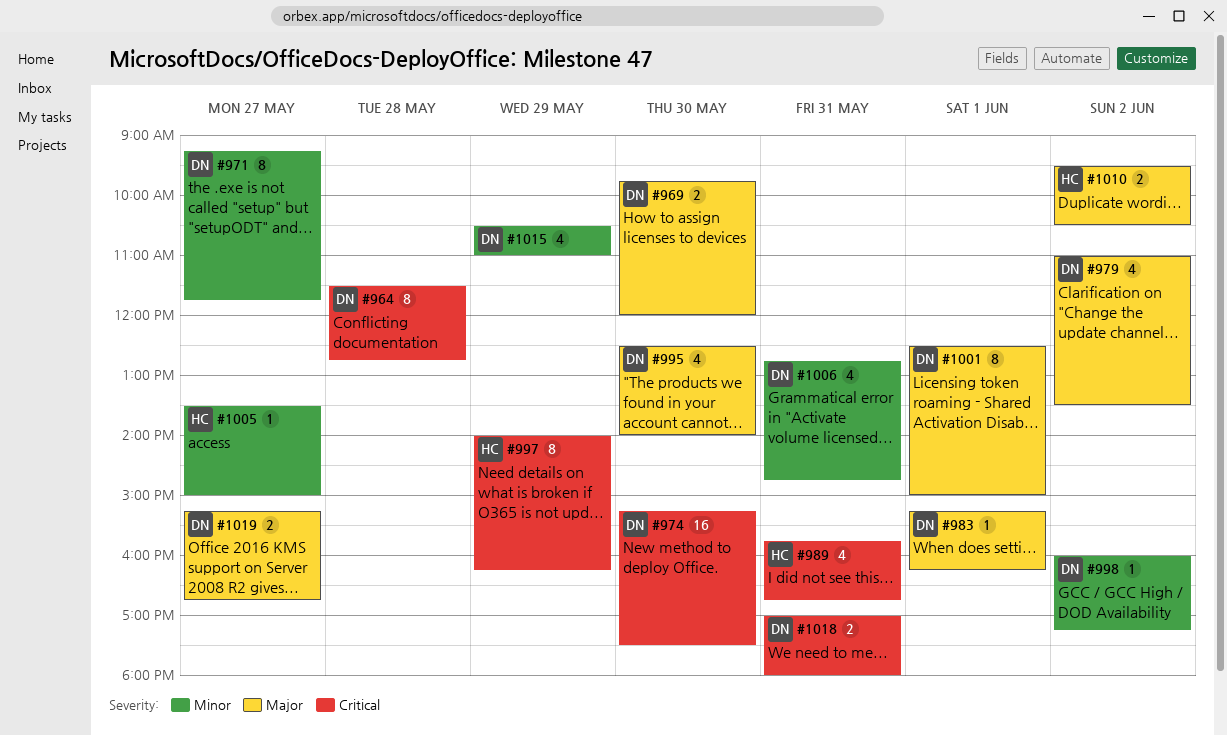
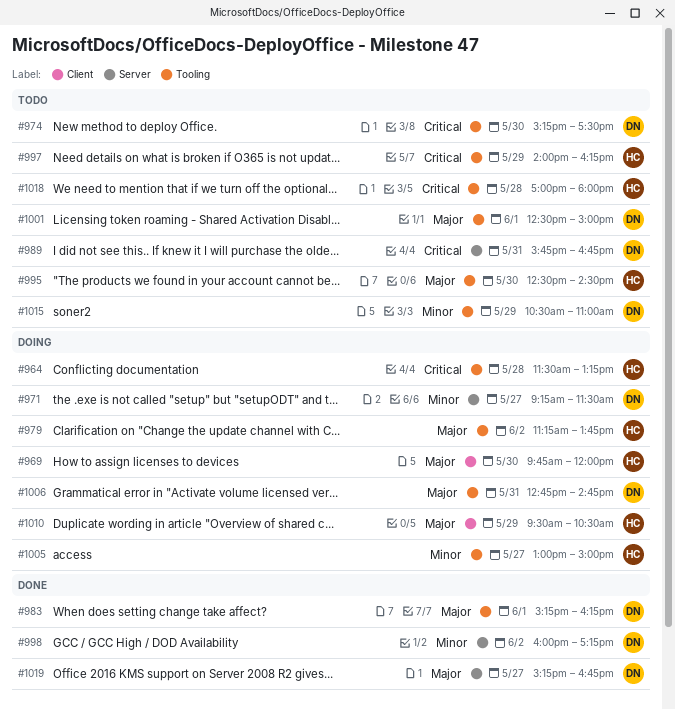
#964, owner: DN -> HC
#964, ends: 12:45 -> 13:15
#969, owner: DN -> HC
#971, ends: 11:45 -> 11:30
#979, owner: DN -> HC
#979, begins: 11:00 -> 11:15
#979, ends: 13:30 -> 13:45
#989, owner: HC -> DN
#995, owner: DN -> HC
#995, ends: 14:00 -> 14:30
#1005, begins: 13:30 -> 13:00
#1006, priority: Minor -> Major
#1010, day: Jun 2 -> May 29
#1018, owner: DN -> HC
#1018, day: May 31 -> May 28

